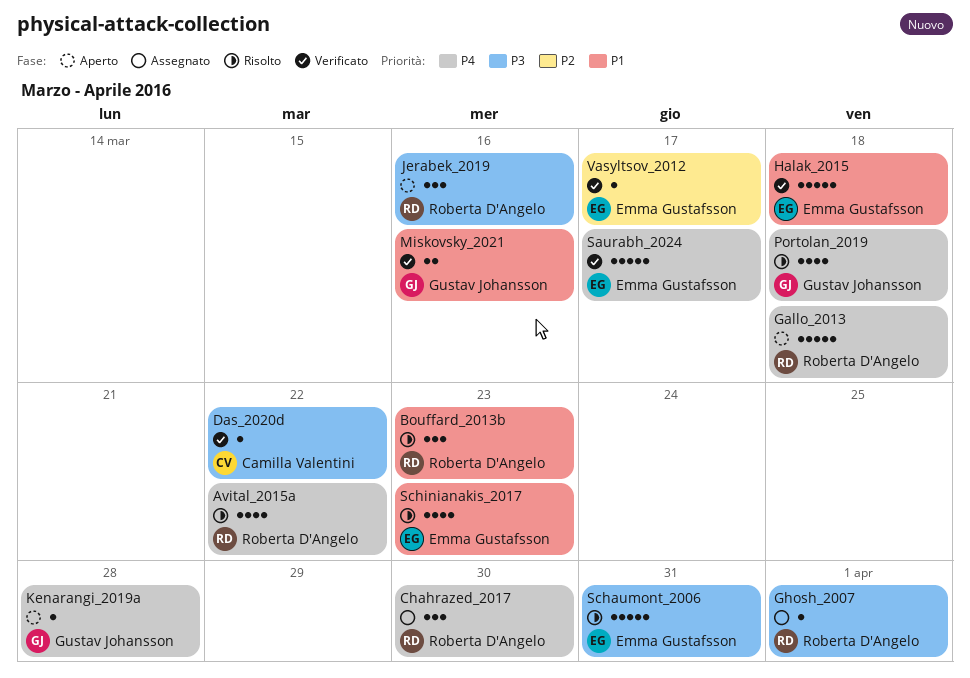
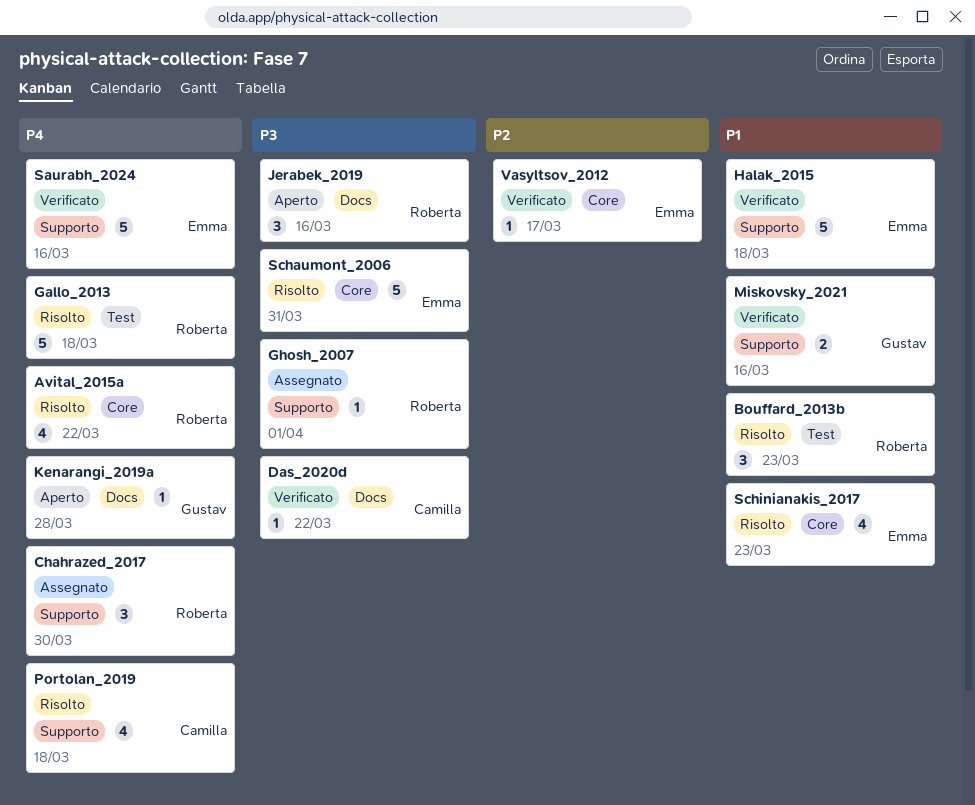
Gallo_2013, status: Aperto -> Risolto
Portolan_2019, owner: Gustav Johansson -> Camilla Valentini
Saurabh_2024, due: Mar 17 -> Mar 16

